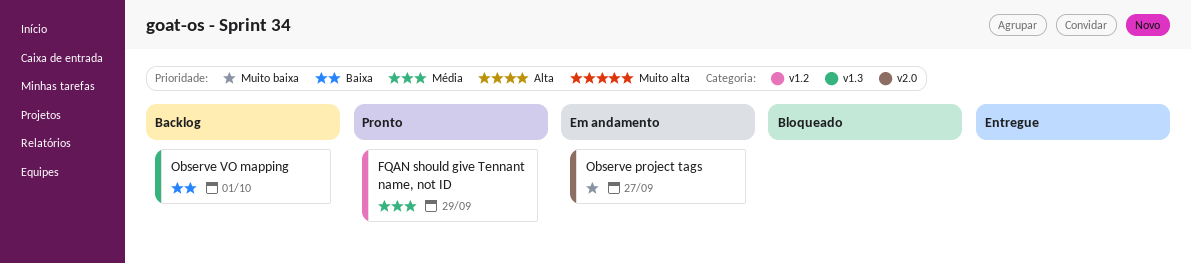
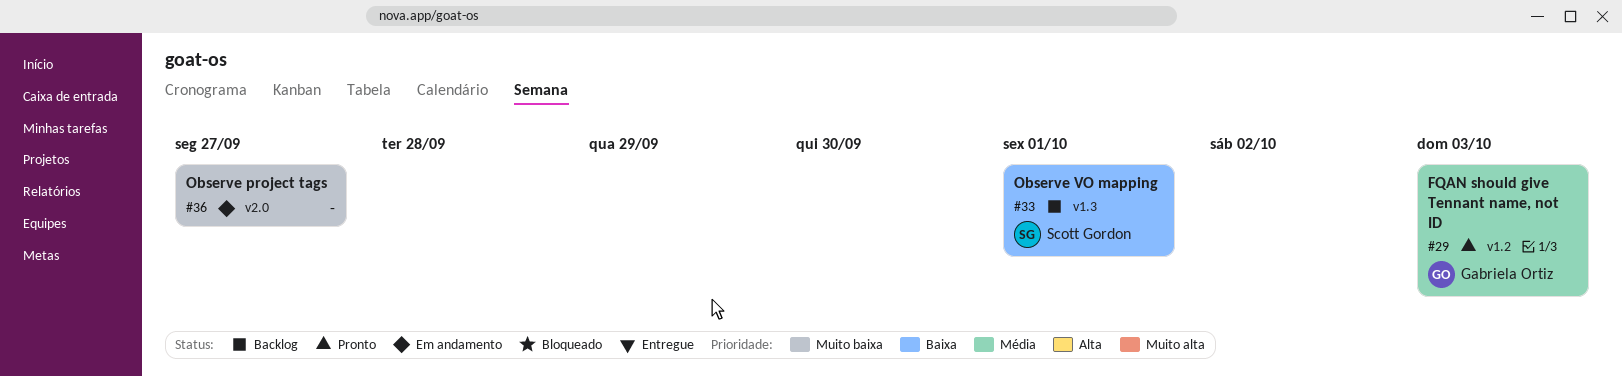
FQAN should give Tennant name, not ID, due: Sep 29 -> Oct 3

